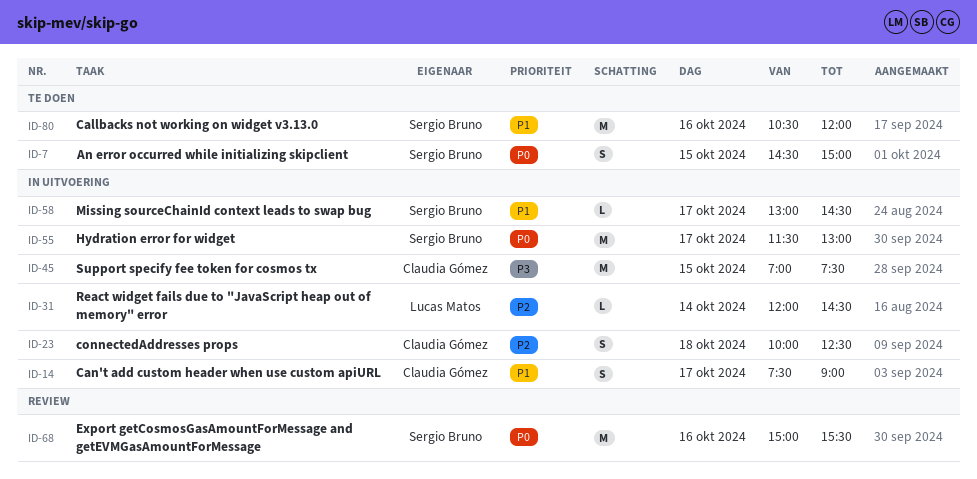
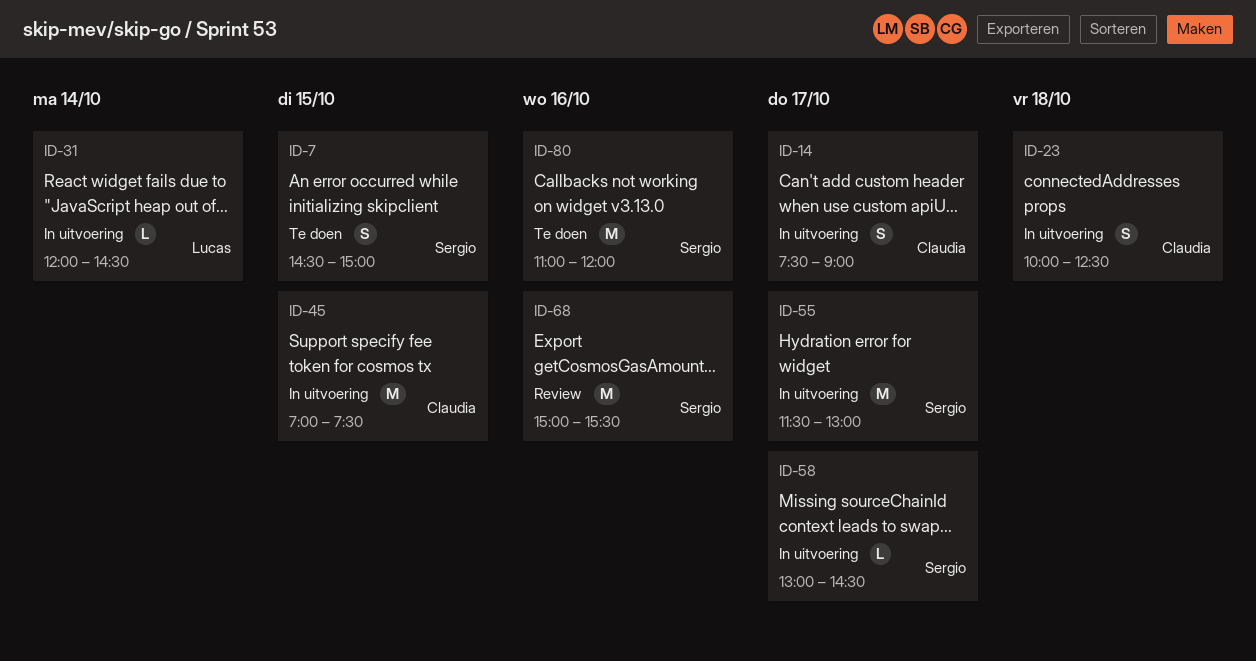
ID-80, begins: 10:30 -> 11:00

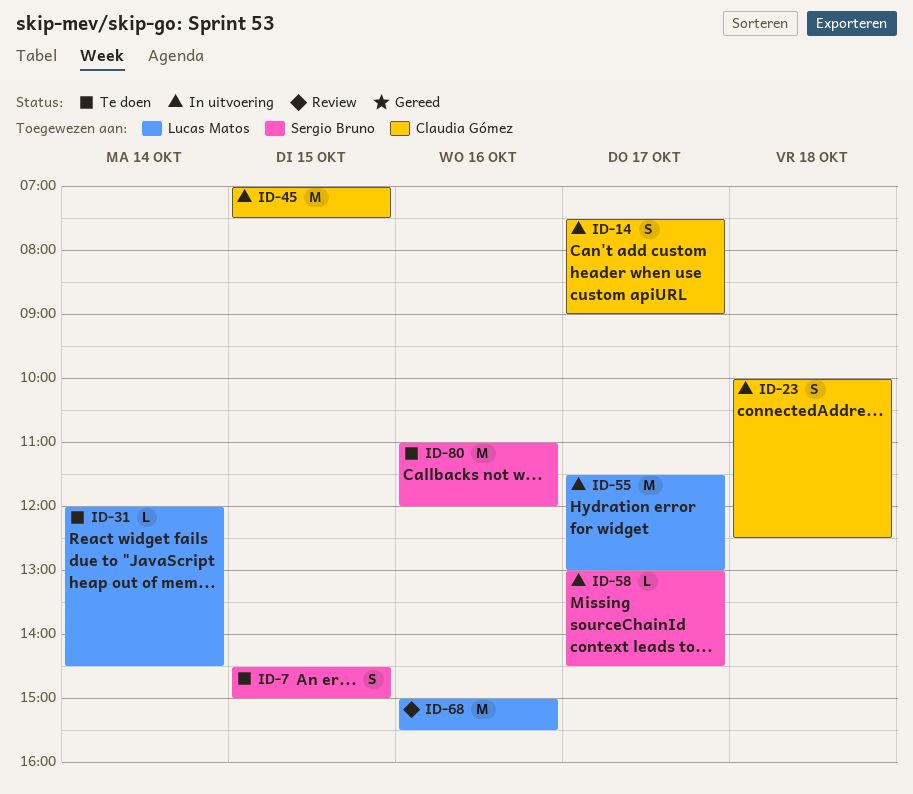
ID-31, status: In uitvoering -> Te doen
ID-55, owner: Sergio Bruno -> Lucas Matos
ID-68, owner: Sergio Bruno -> Lucas Matos

